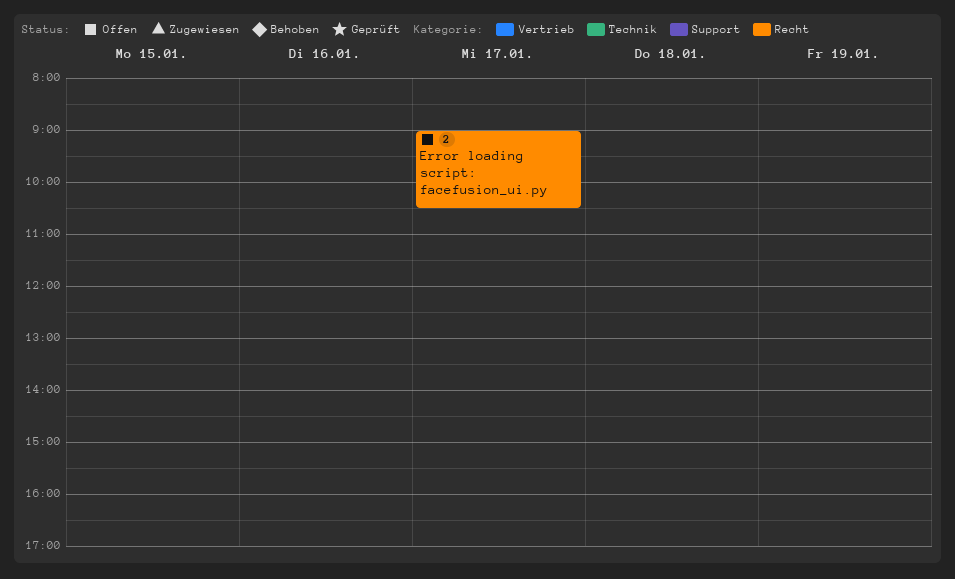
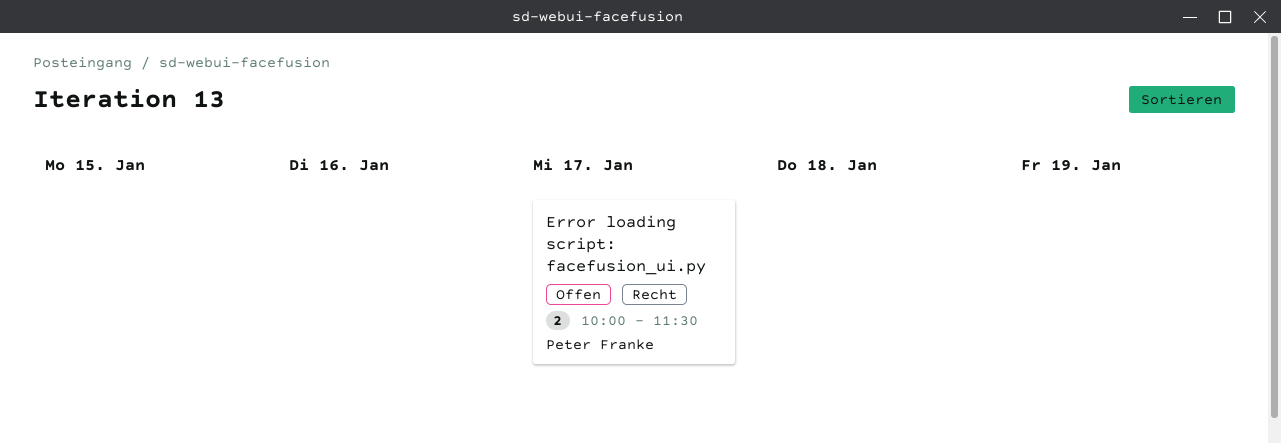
Error loading script: facefusion_ui.py, begins: 09:00 -> 10:00
Error loading script: facefusion_ui.py, ends: 10:30 -> 11:30

